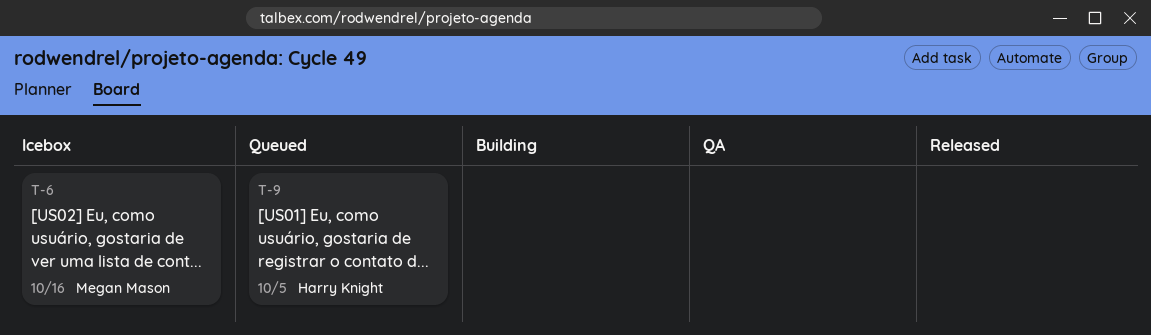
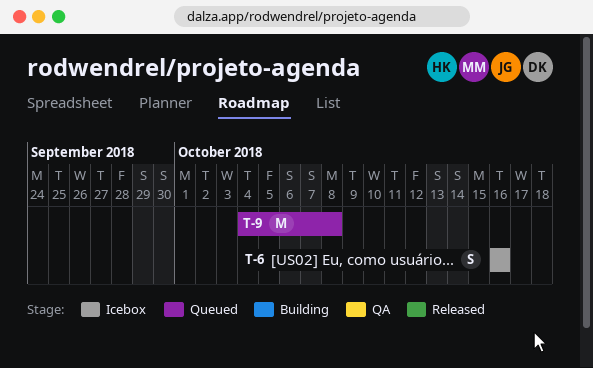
T-9, due: Oct 5 -> Oct 8

